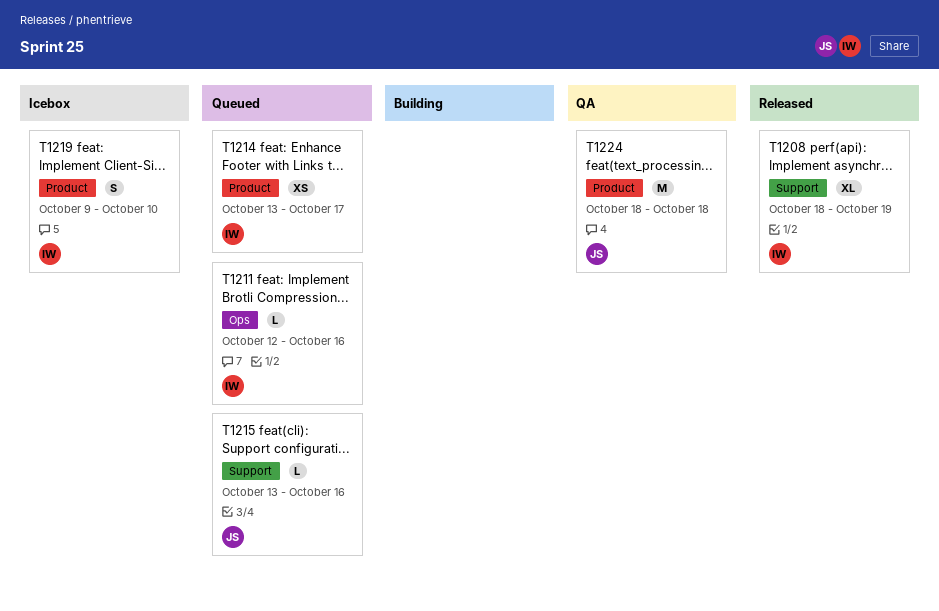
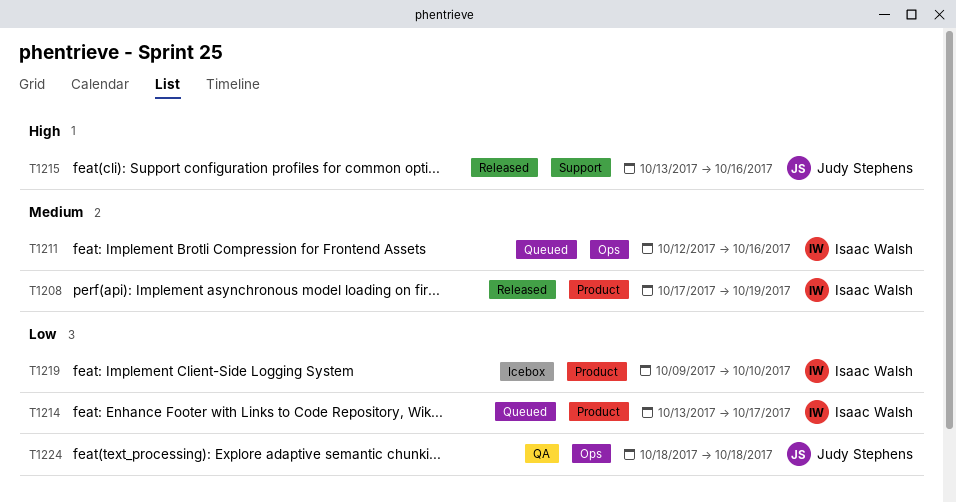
T1208, label: Support -> Product
T1208, start: Oct 18 -> Oct 17
T1215, status: Queued -> Released
T1224, label: Product -> Ops

